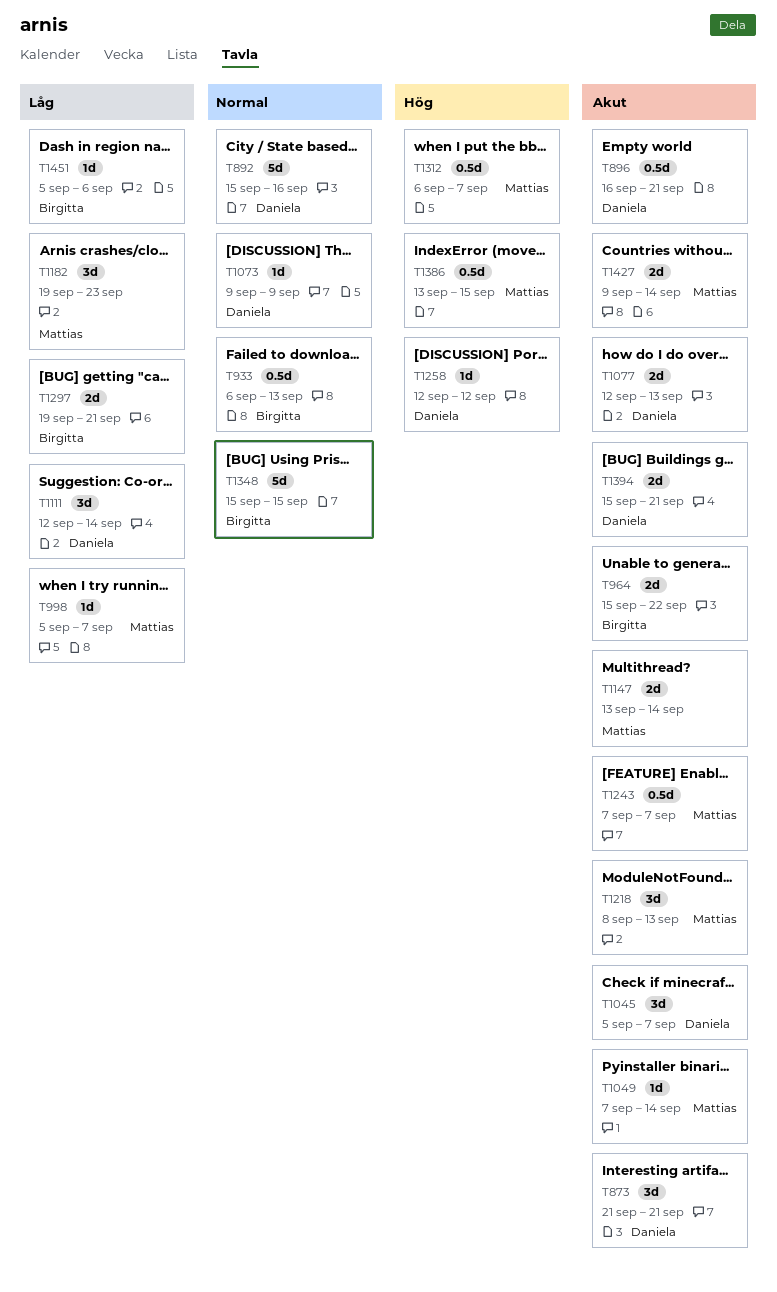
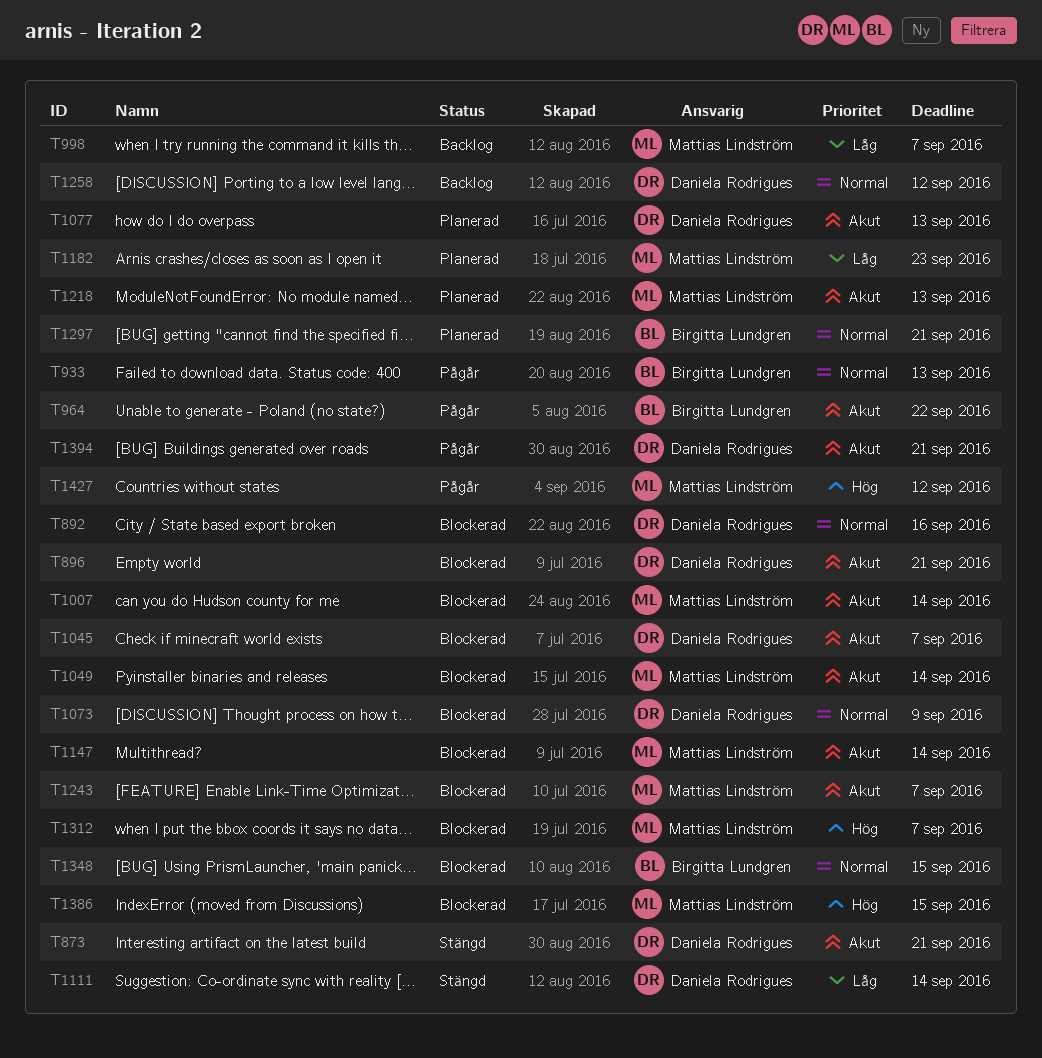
T1007: none -> present
T1258, priority: Hög -> Normal
T1297, priority: Låg -> Normal
T1427, priority: Akut -> Hög
T1427, due: Sep 14 -> Sep 12
T1451: present -> none

